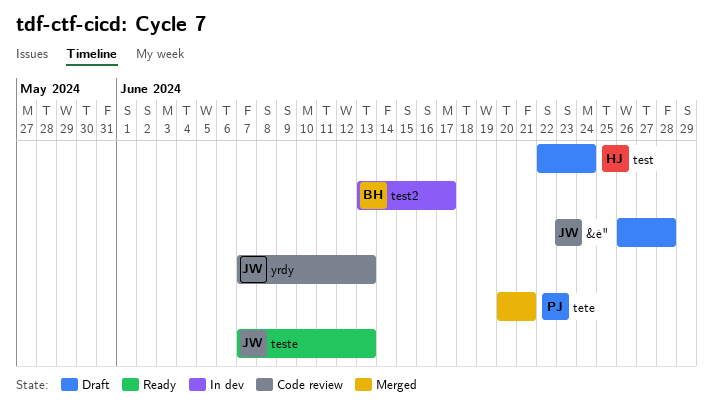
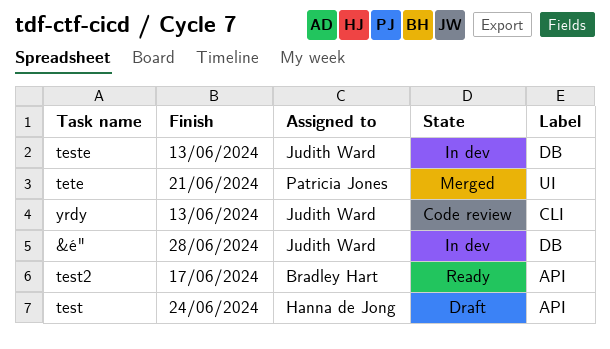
&é", status: Draft -> In dev
test2, status: In dev -> Ready
teste, status: Ready -> In dev

